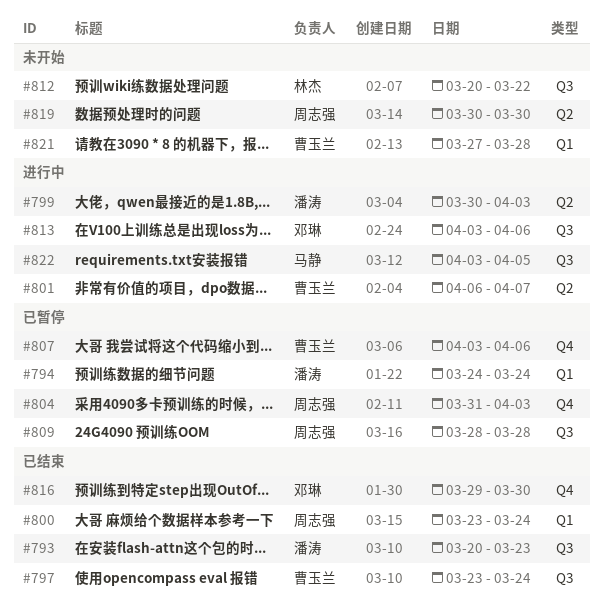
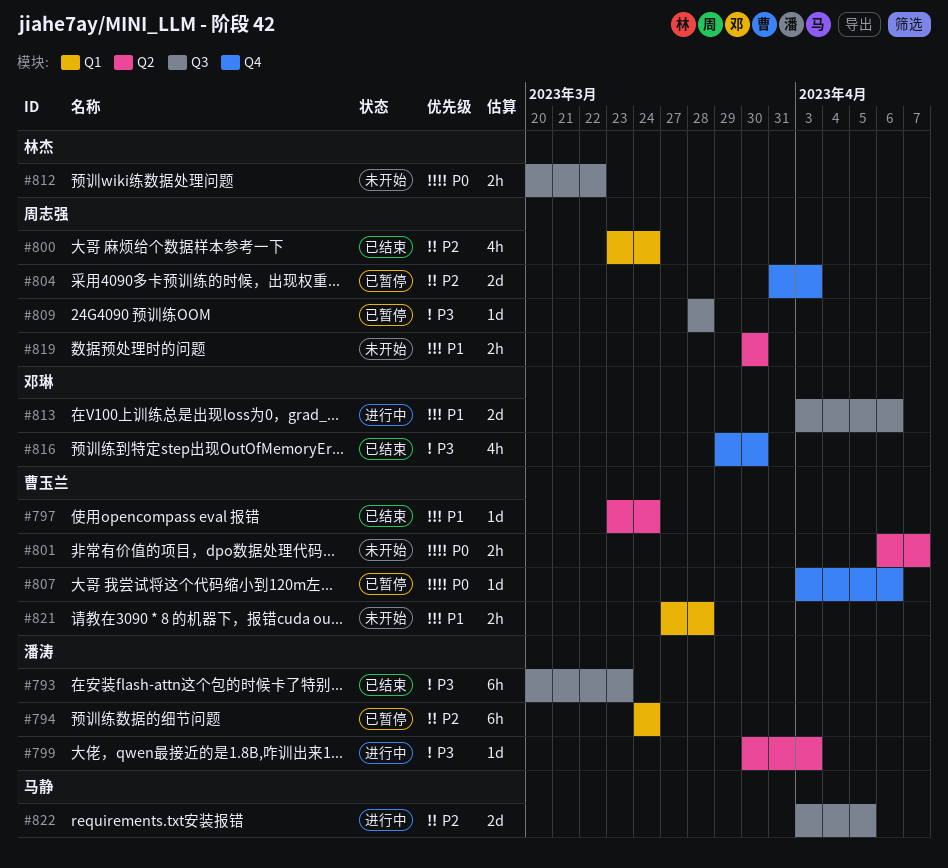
#797, label: Q3 -> Q2
#801, status: 进行中 -> 未开始

